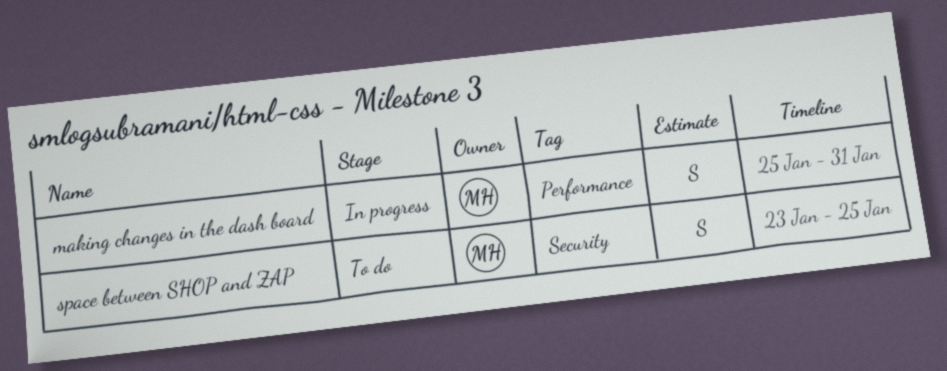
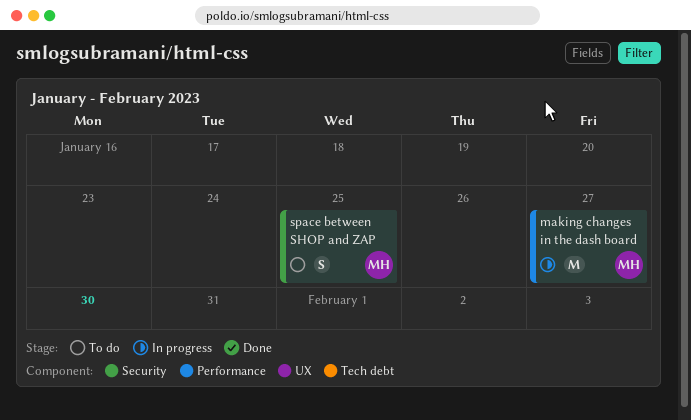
making changes in the dash board, estimate: S -> M
making changes in the dash board, due: Jan 31 -> Jan 27

